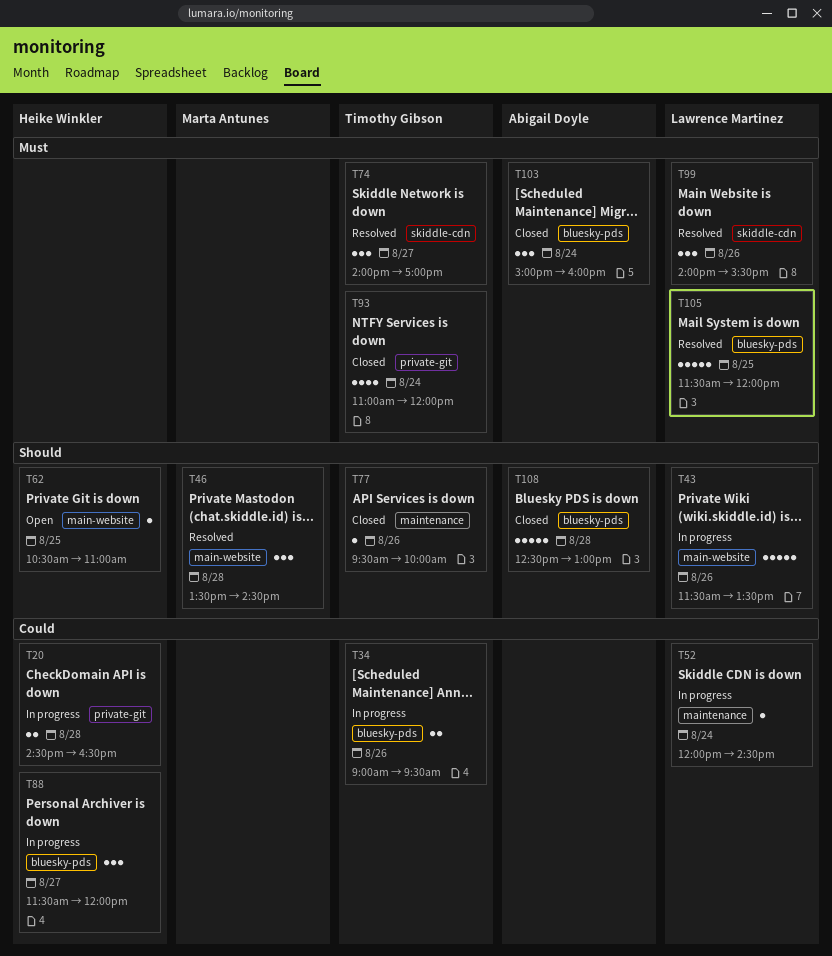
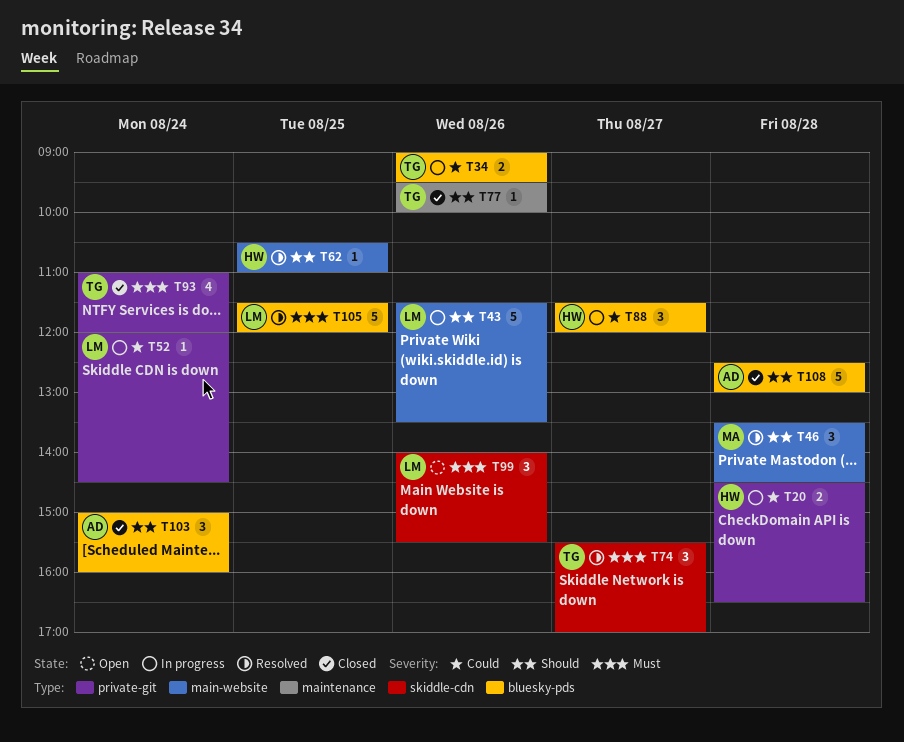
T52, label: maintenance -> private-git
T62, status: Open -> Resolved
T74, begins: 14:00 -> 15:30
T99, status: Resolved -> Open
T103, priority: Must -> Should

